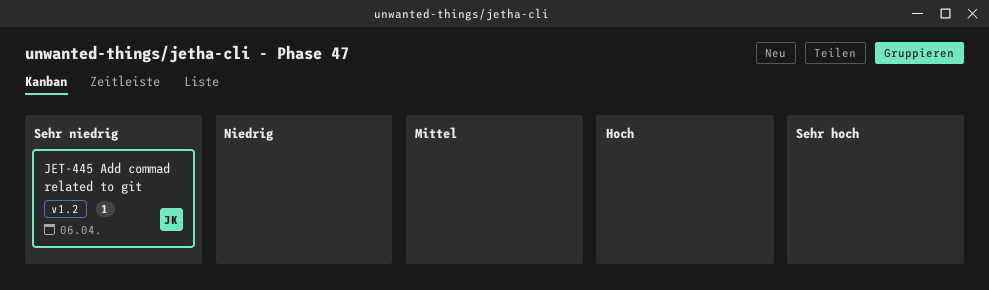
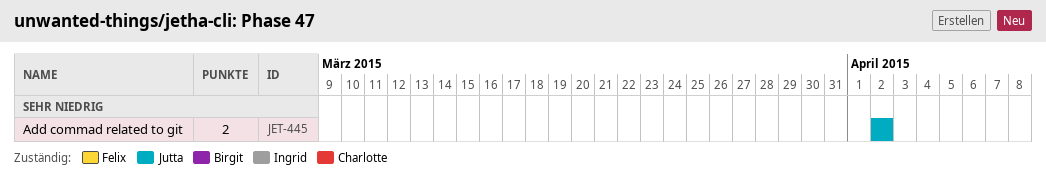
JET-445, estimate: 1 -> 2
JET-445, due: Apr 6 -> Apr 2

